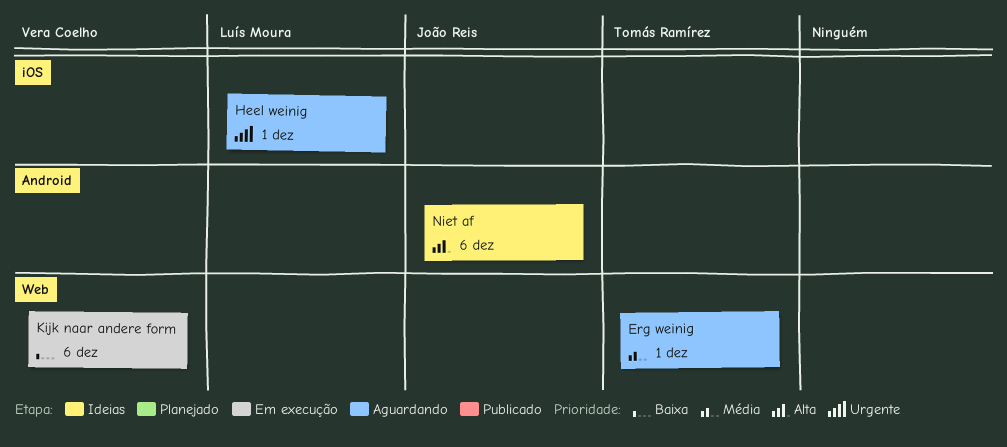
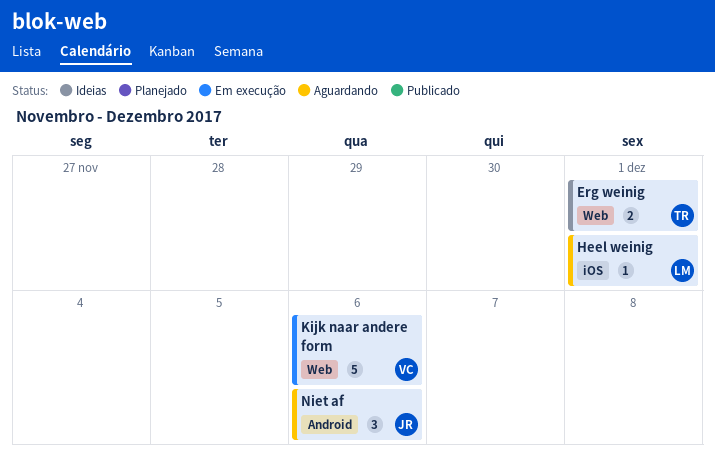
Erg weinig, status: Aguardando -> Ideias
Niet af, status: Ideias -> Aguardando

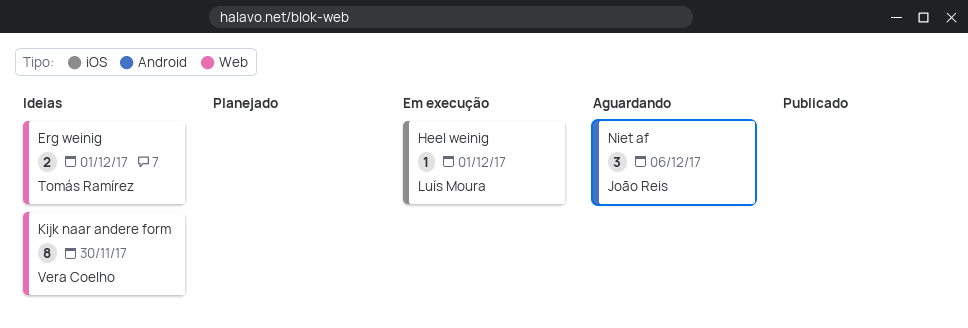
Heel weinig, status: Aguardando -> Em execução
Kijk naar andere form, status: Em execução -> Ideias
Kijk naar andere form, estimate: 5 -> 8
Kijk naar andere form, due: Dec 6 -> Nov 30

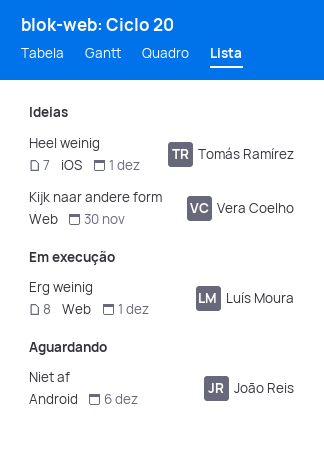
Erg weinig, status: Ideias -> Em execução
Erg weinig, owner: Tomás Ramírez -> Luís Moura
Heel weinig, status: Em execução -> Ideias
Heel weinig, owner: Luís Moura -> Tomás Ramírez

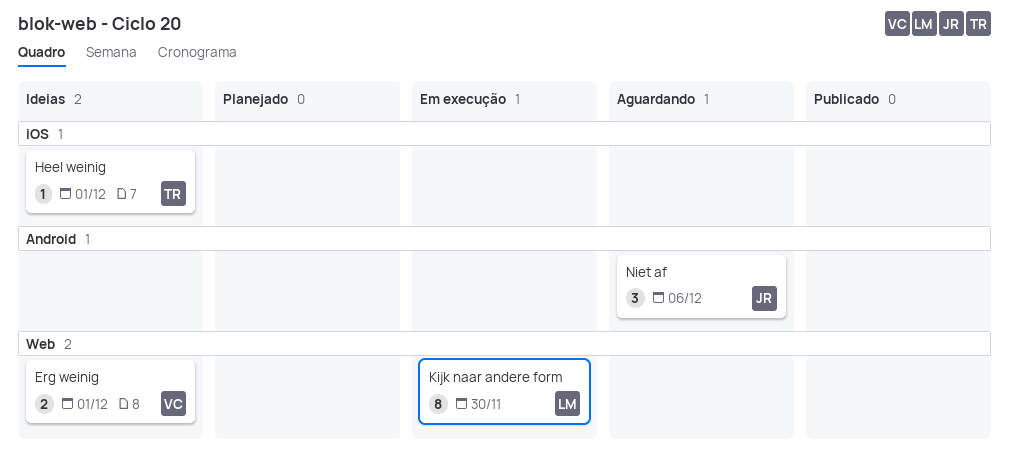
Erg weinig, status: Em execução -> Ideias
Erg weinig, owner: Luís Moura -> Vera Coelho
Kijk naar andere form, status: Ideias -> Em execução
Kijk naar andere form, owner: Vera Coelho -> Luís Moura

